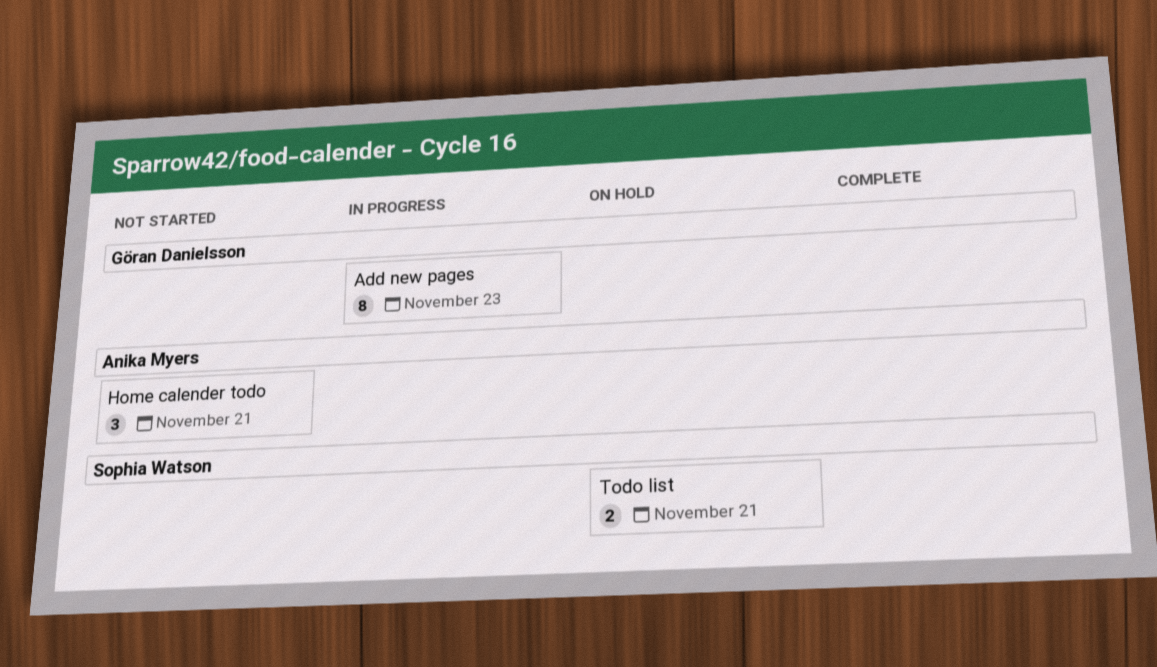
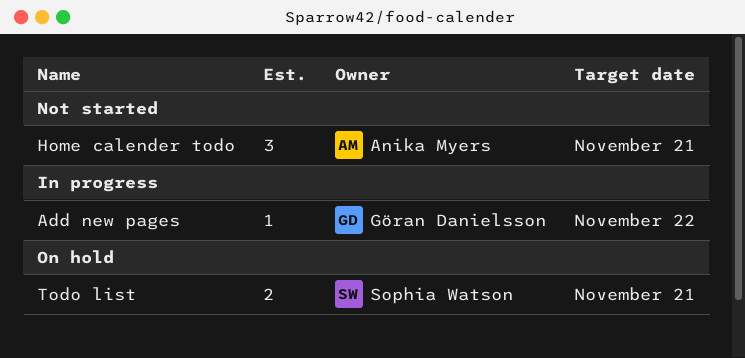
Add new pages, estimate: 8 -> 1
Add new pages, due: Nov 23 -> Nov 22

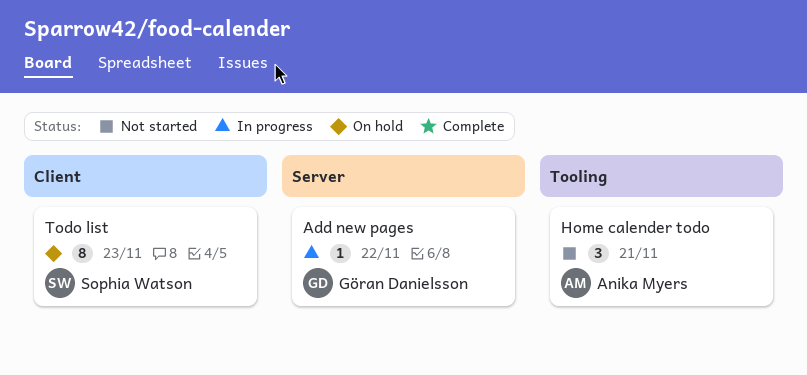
Todo list, estimate: 2 -> 8
Todo list, due: Nov 21 -> Nov 23

